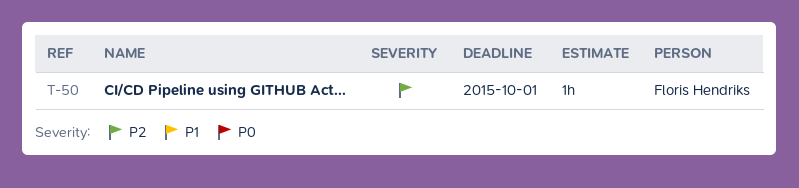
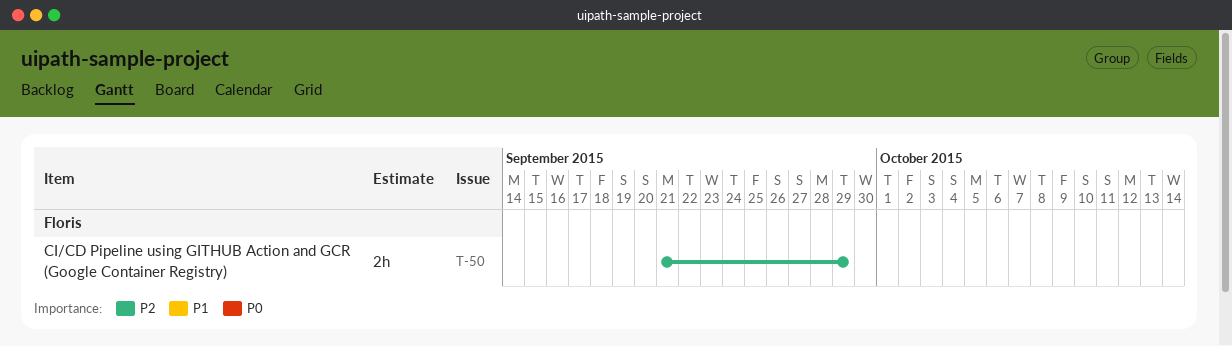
T-50, estimate: 1h -> 2h
T-50, due: Oct 1 -> Sep 29

